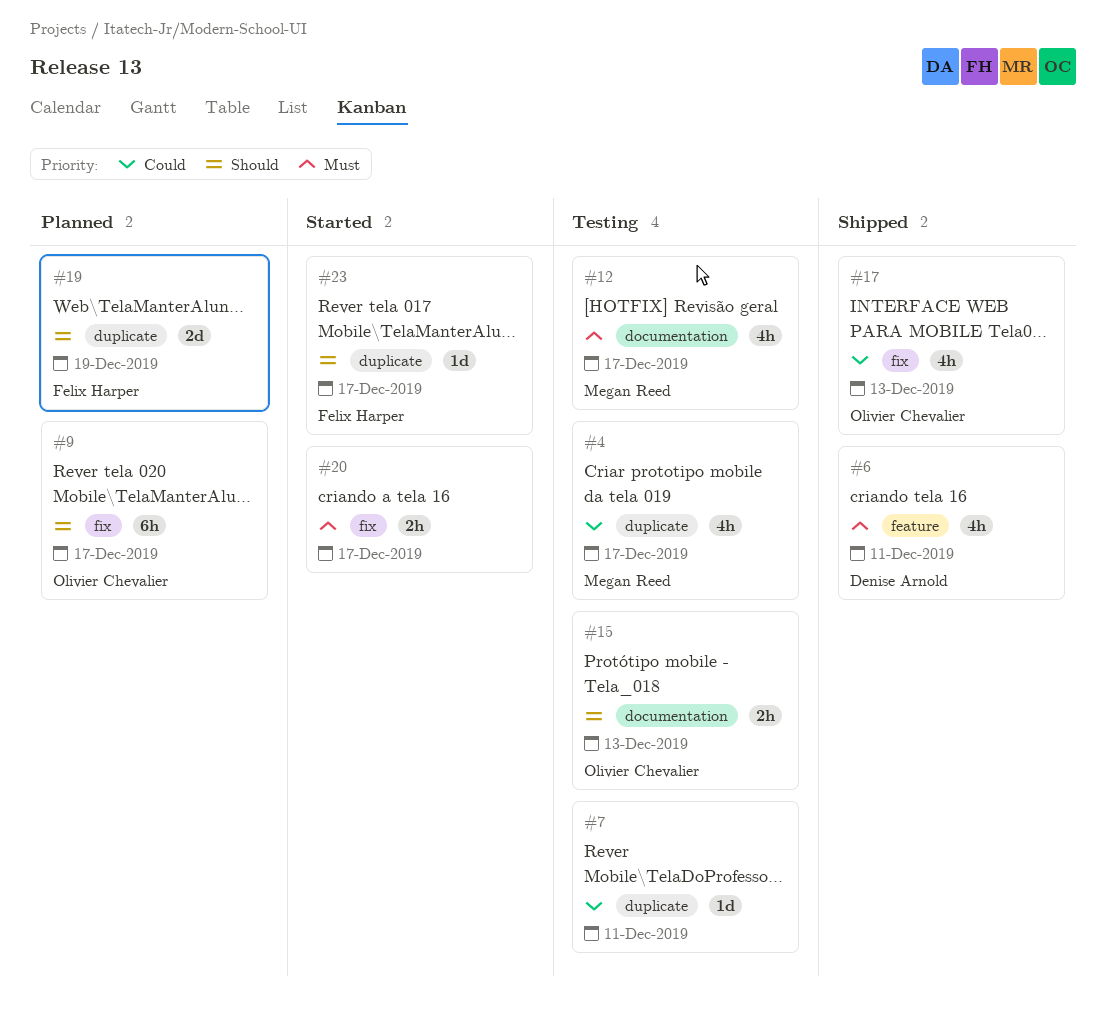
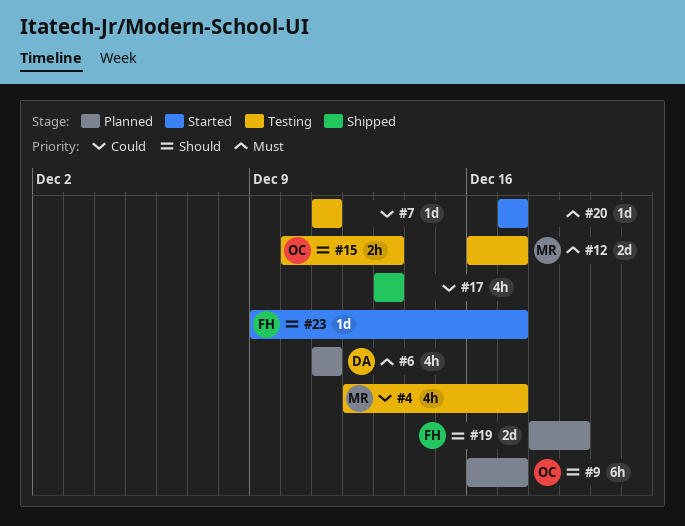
#6, status: Shipped -> Planned
#12, estimate: 4h -> 2d
#17, owner: Olivier Chevalier -> none
#20, estimate: 2h -> 1d

